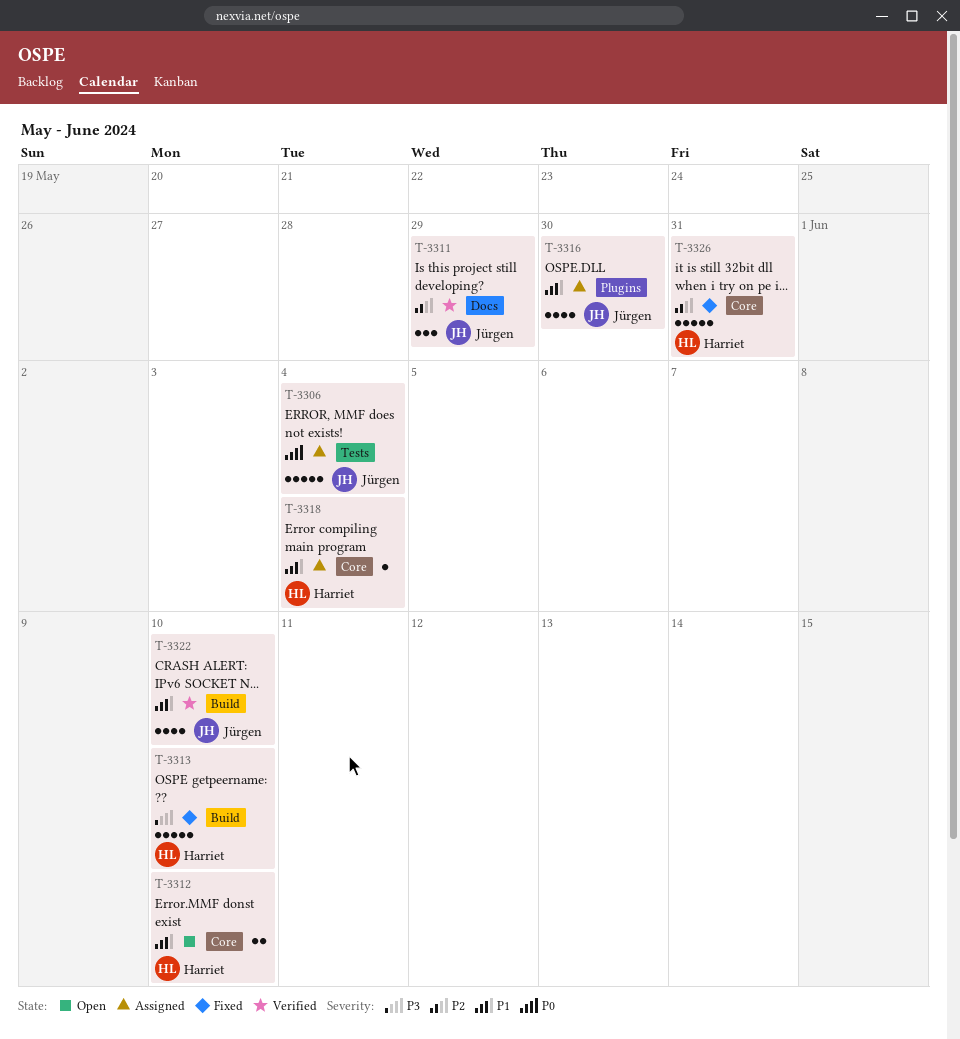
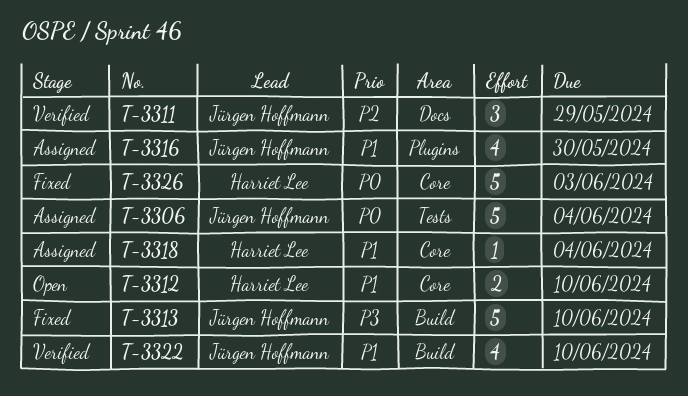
T-3313, owner: Harriet Lee -> Jürgen Hoffmann
T-3326, priority: P2 -> P0
T-3326, due: May 31 -> Jun 3

